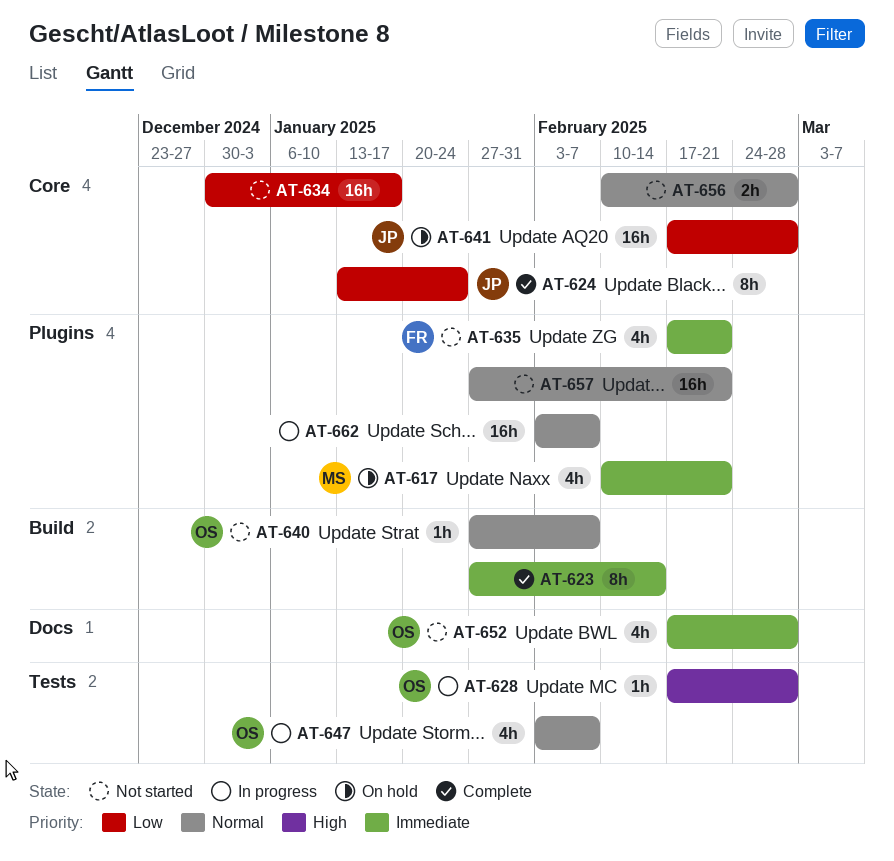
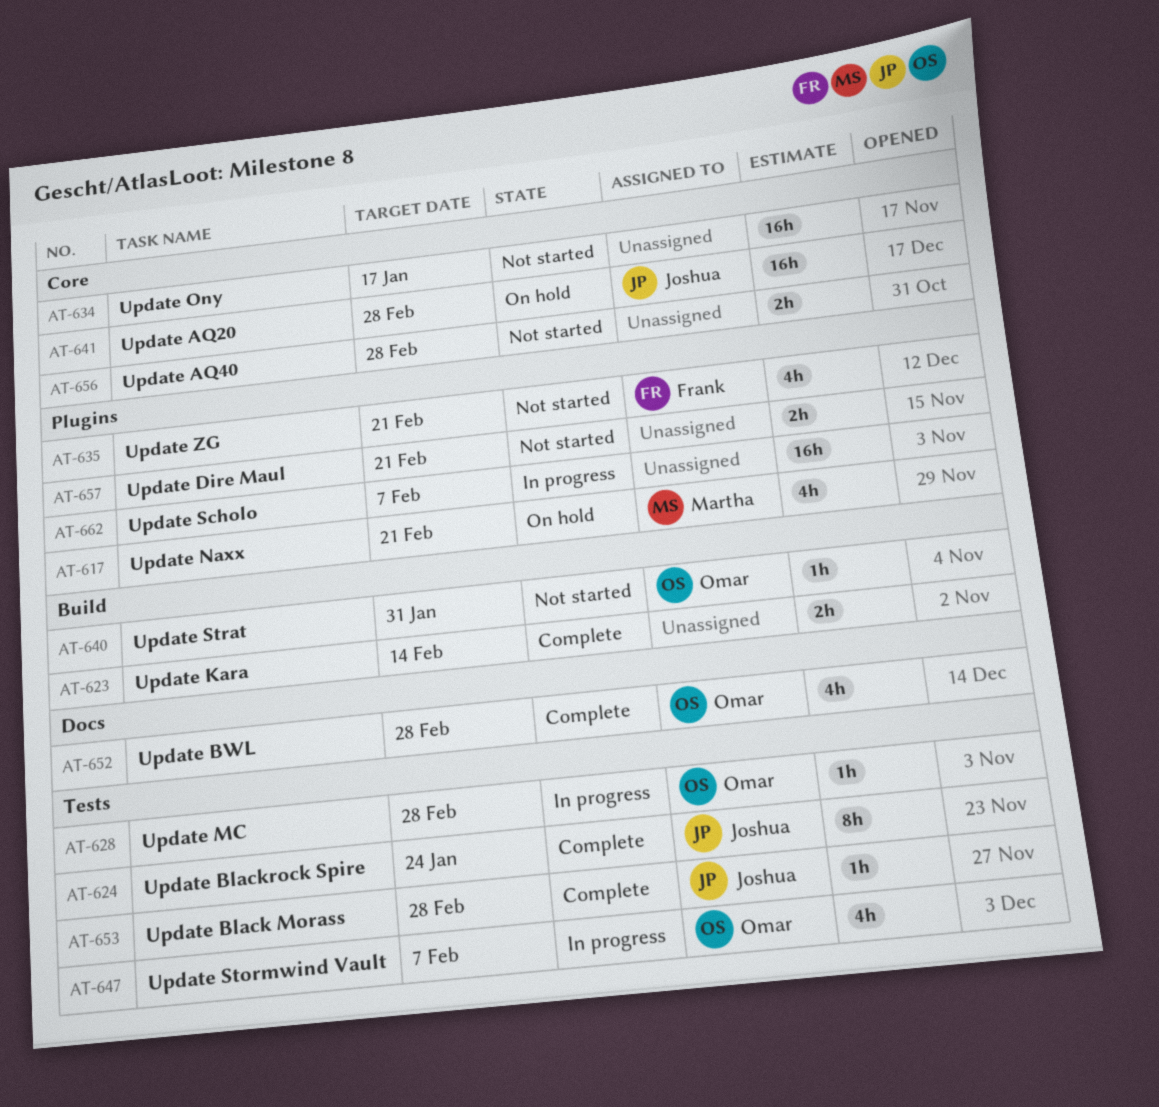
AT-623, estimate: 8h -> 2h
AT-624, label: Core -> Tests
AT-640, due: Feb 7 -> Jan 31
AT-652, status: Not started -> Complete
AT-653: none -> present
AT-657, estimate: 16h -> 2h

